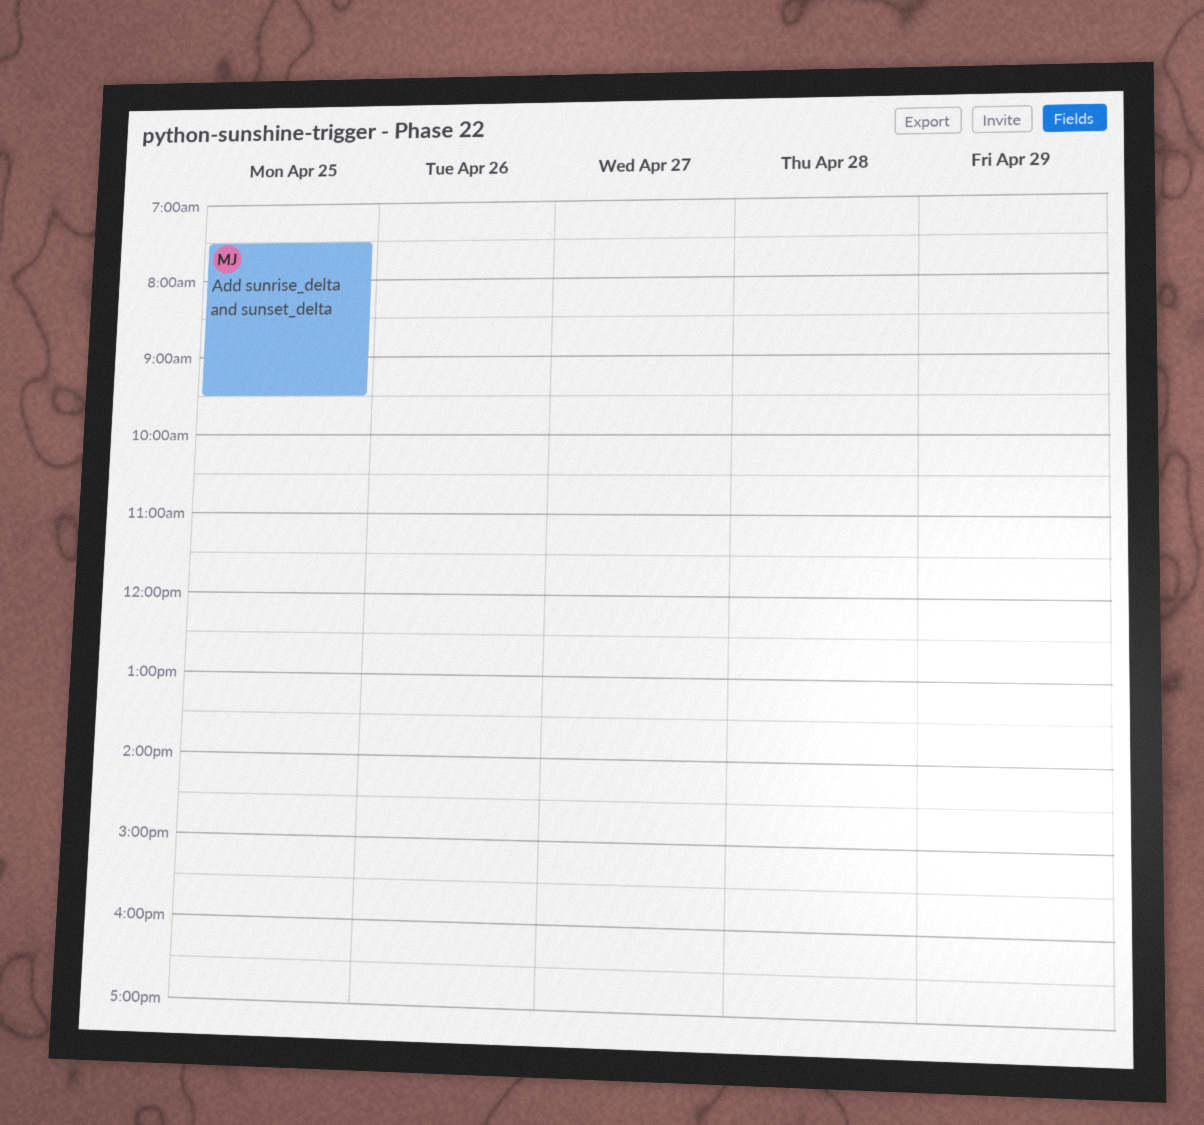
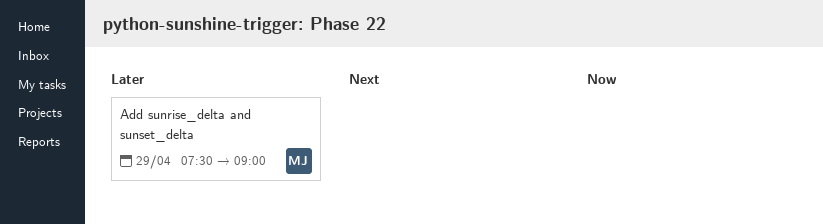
Add sunrise_delta and sunset_delta, day: Apr 25 -> Apr 29
Add sunrise_delta and sunset_delta, ends: 09:30 -> 09:00

